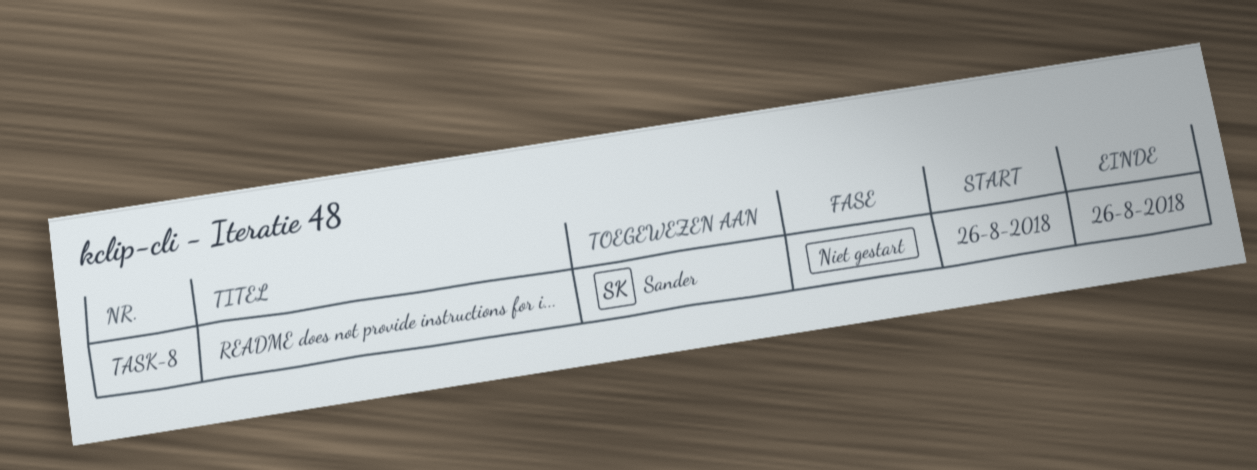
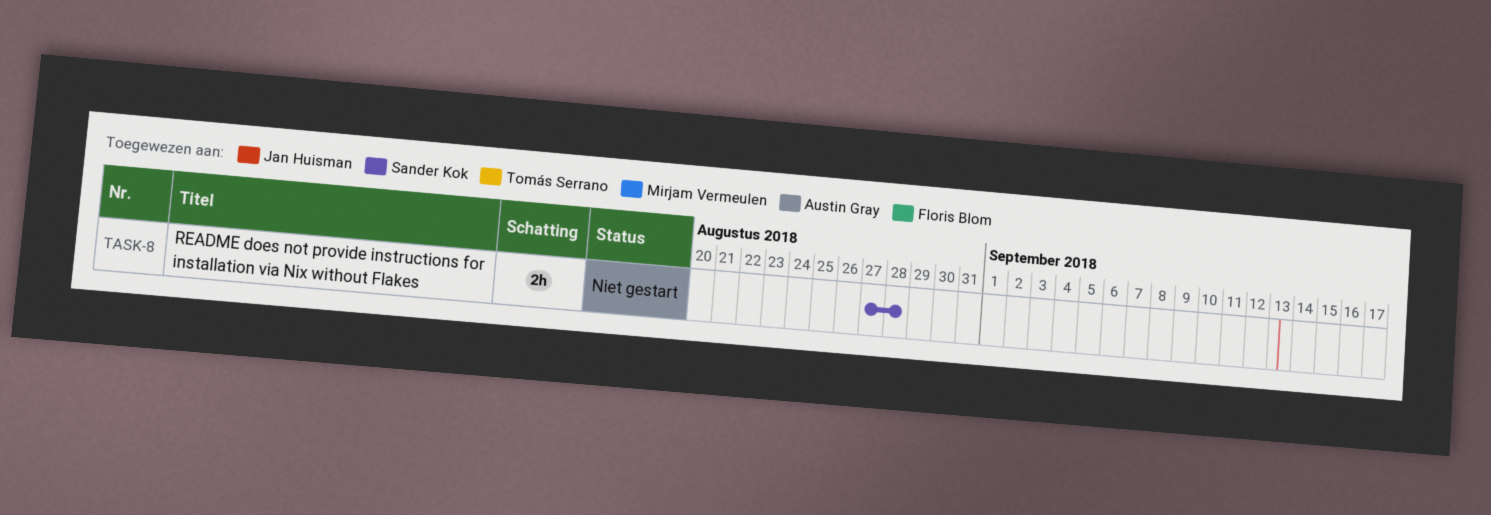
TASK-8, start: Aug 26 -> Aug 27
TASK-8, due: Aug 26 -> Aug 28

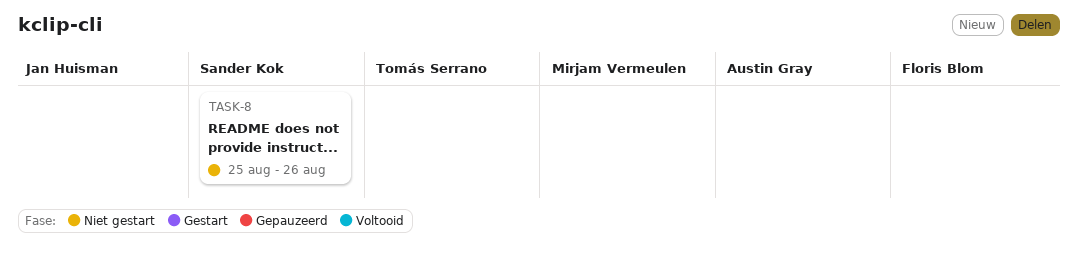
TASK-8, start: Aug 27 -> Aug 25
TASK-8, due: Aug 28 -> Aug 26

